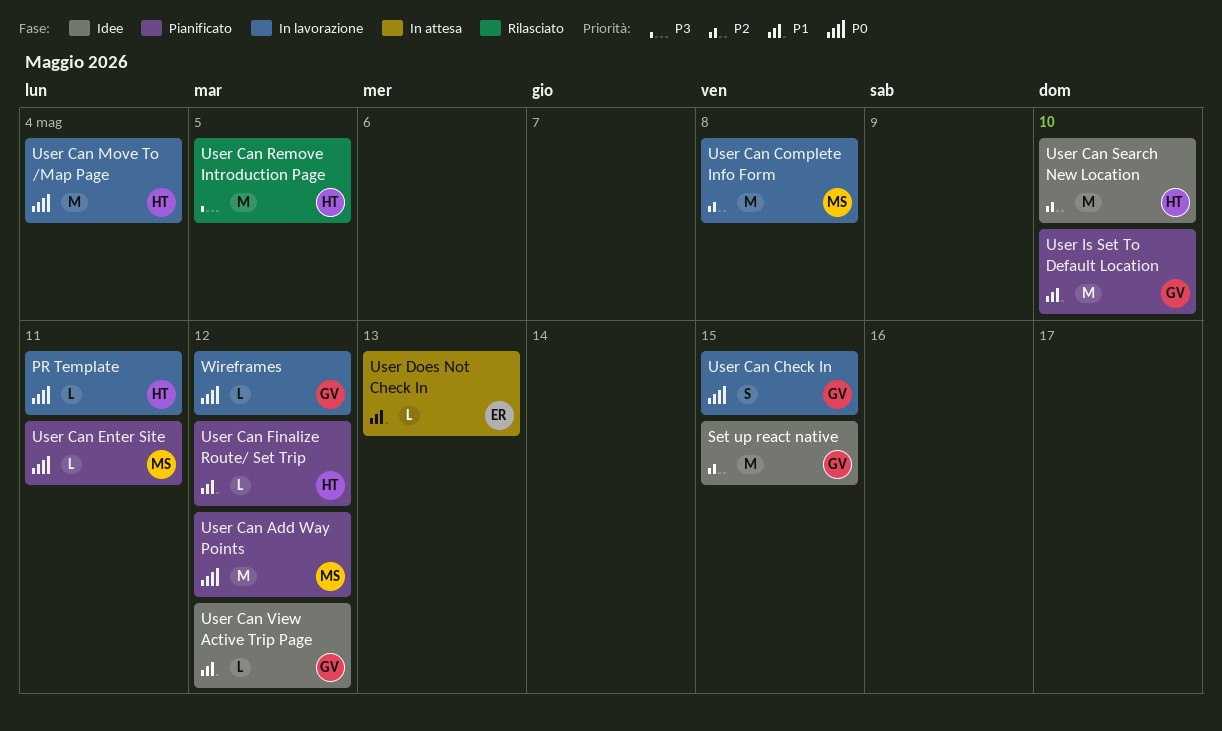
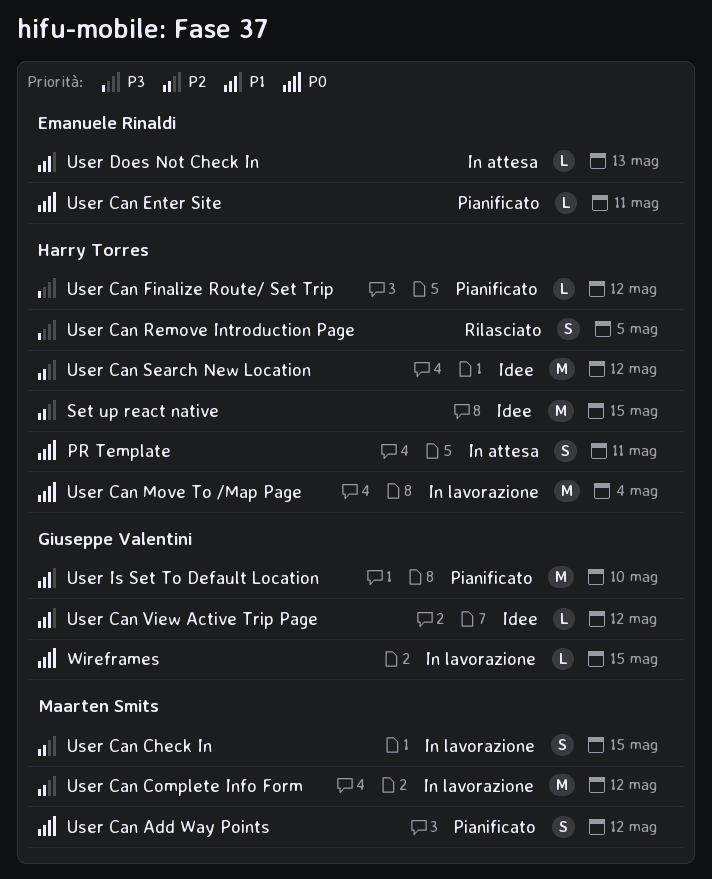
PR Template, status: In lavorazione -> In attesa
PR Template, estimate: L -> S
Set up react native, owner: Giuseppe Valentini -> Harry Torres
User Can Add Way Points, estimate: M -> S
User Can Check In, owner: Giuseppe Valentini -> Maarten Smits
User Can Check In, priority: P0 -> P2
User Can Complete Info Form, due: May 8 -> May 12
User Can Enter Site, owner: Maarten Smits -> Emanuele Rinaldi
User Can Finalize Route/ Set Trip, priority: P1 -> P3
User Can Remove Introduction Page, estimate: M -> S
User Can Search New Location, due: May 10 -> May 12
Wireframes, due: May 12 -> May 15

